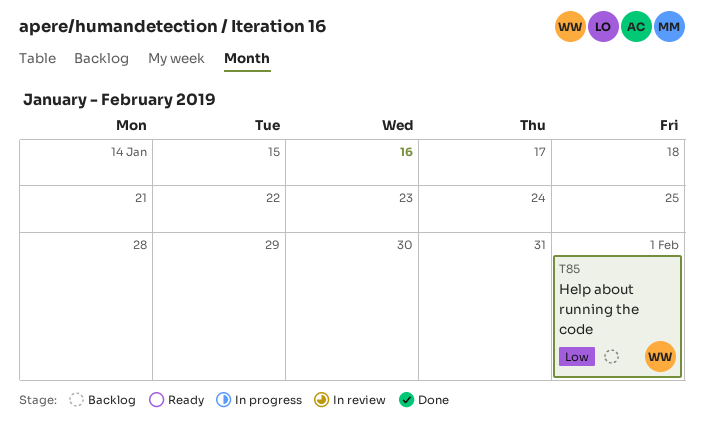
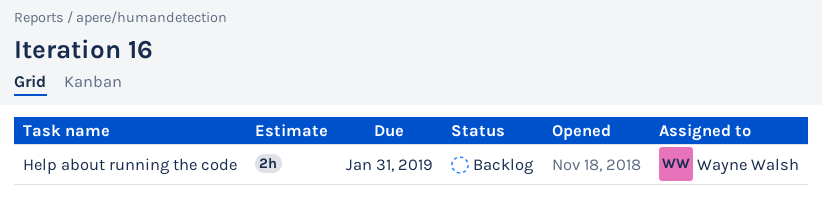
Help about running the code, due: Feb 1 -> Jan 31

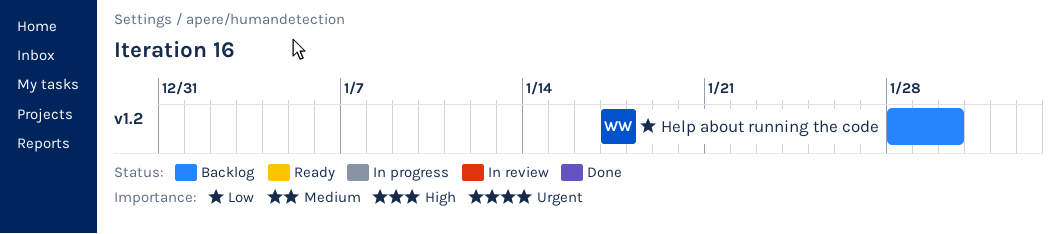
Help about running the code, due: Jan 31 -> Jan 30

